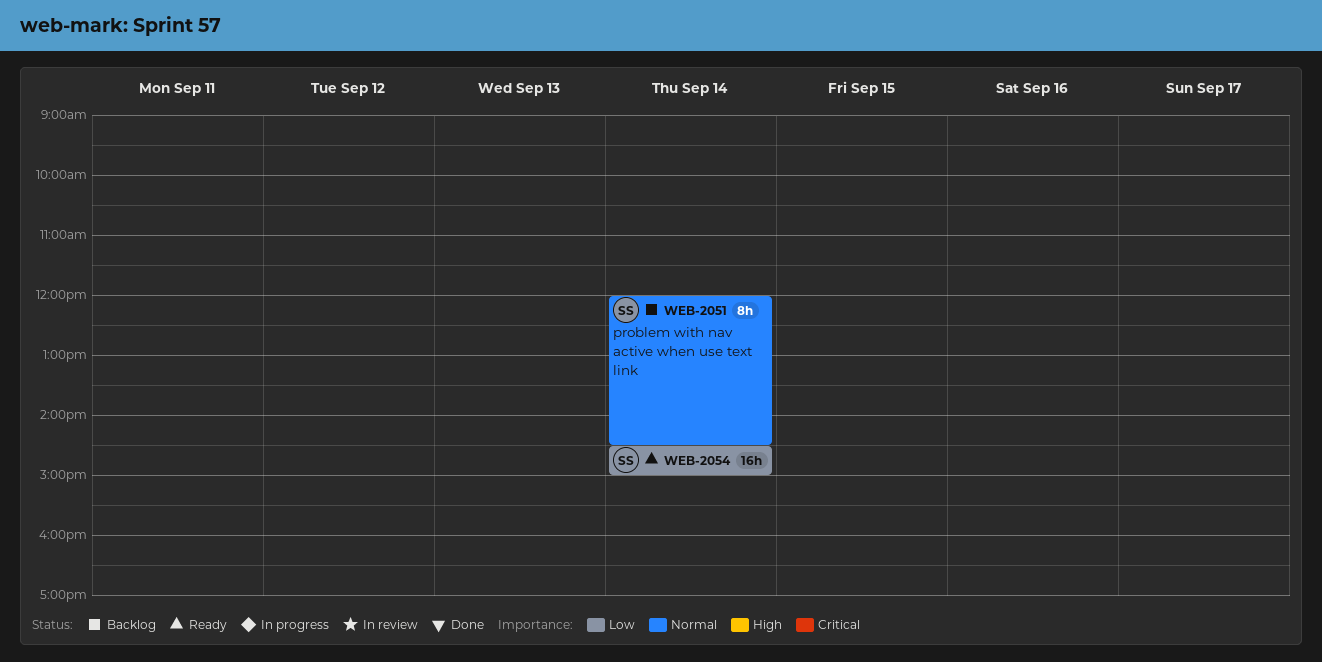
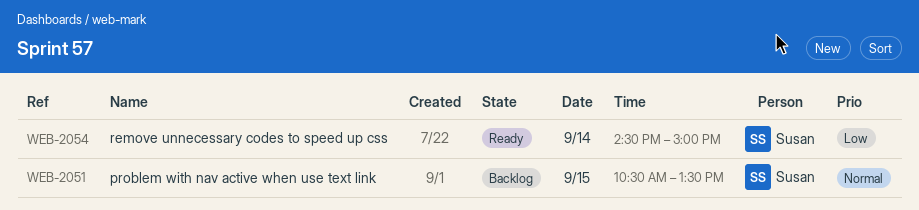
WEB-2051, day: Sep 14 -> Sep 15
WEB-2051, begins: 12:00 -> 10:30
WEB-2051, ends: 14:30 -> 13:30

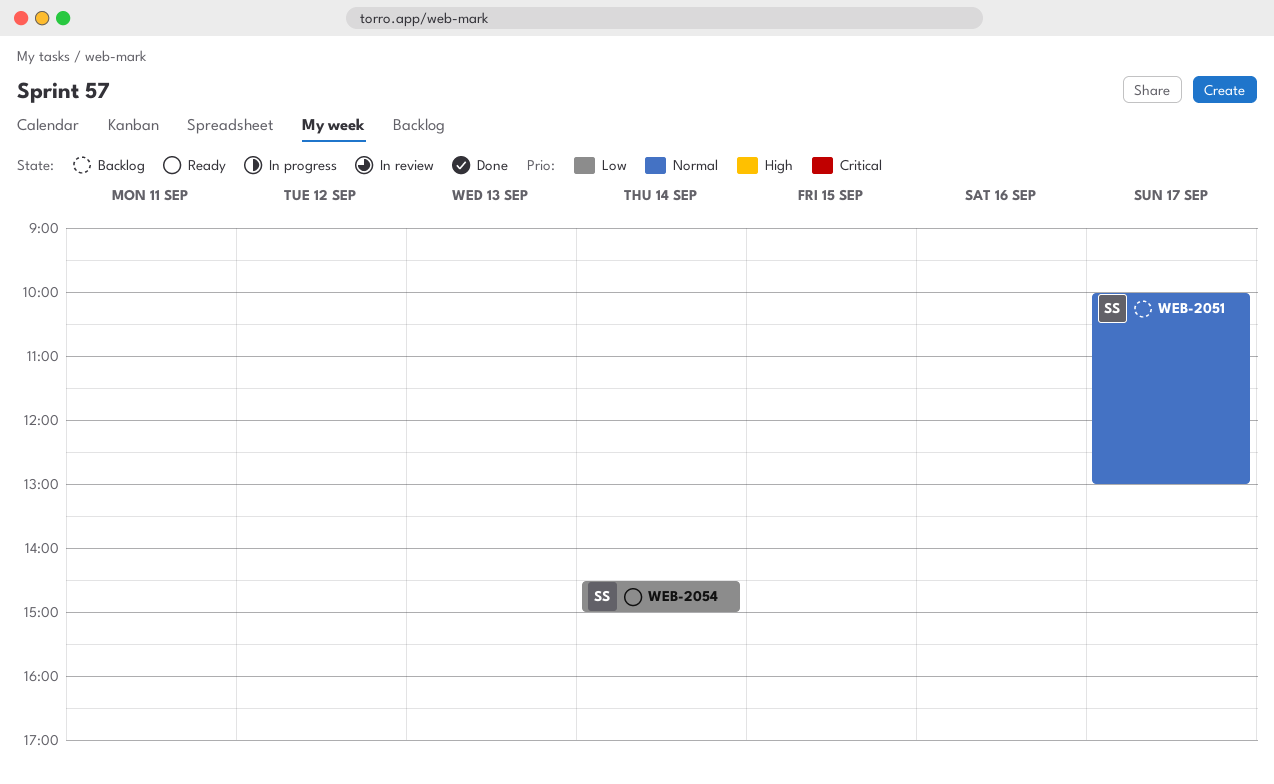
WEB-2051, day: Sep 15 -> Sep 17
WEB-2051, begins: 10:30 -> 10:00
WEB-2051, ends: 13:30 -> 13:00

